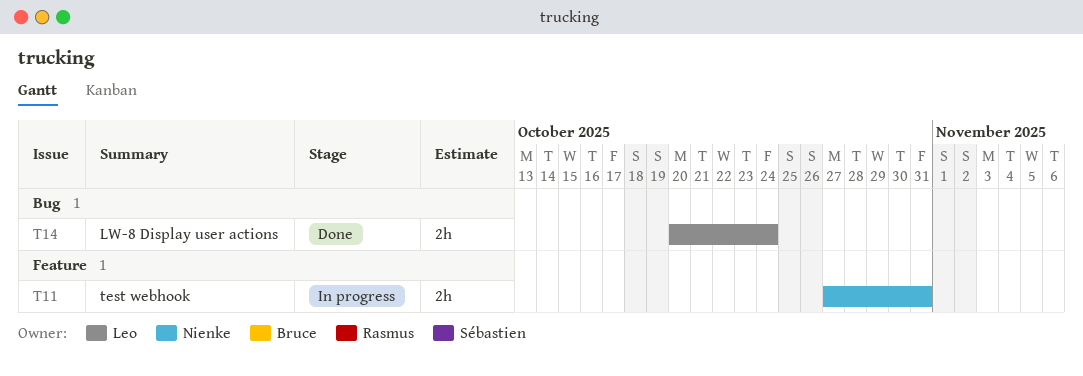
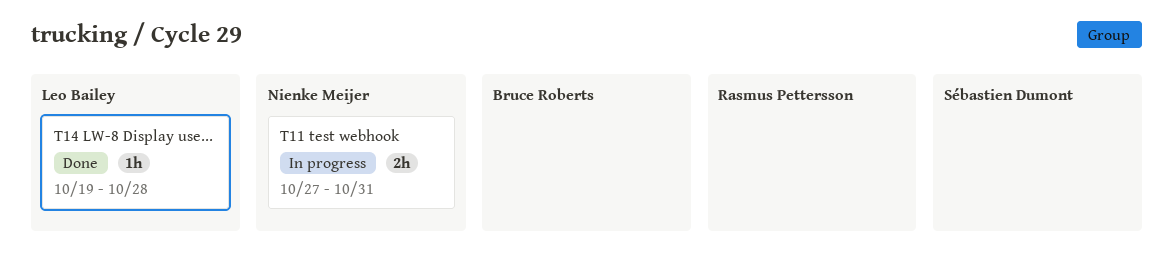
T14, estimate: 2h -> 1h
T14, start: Oct 20 -> Oct 19
T14, due: Oct 24 -> Oct 28

